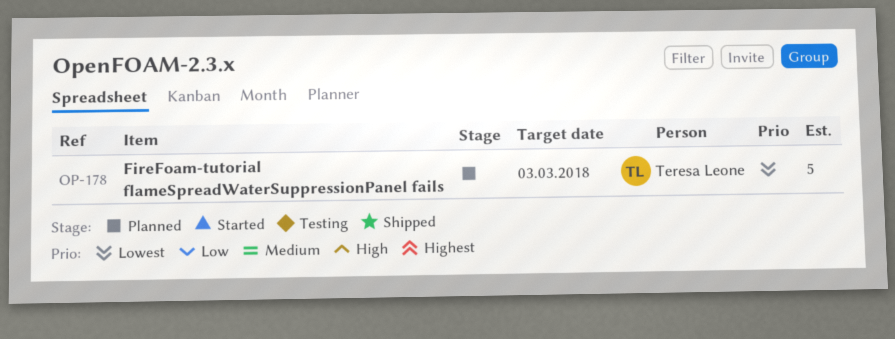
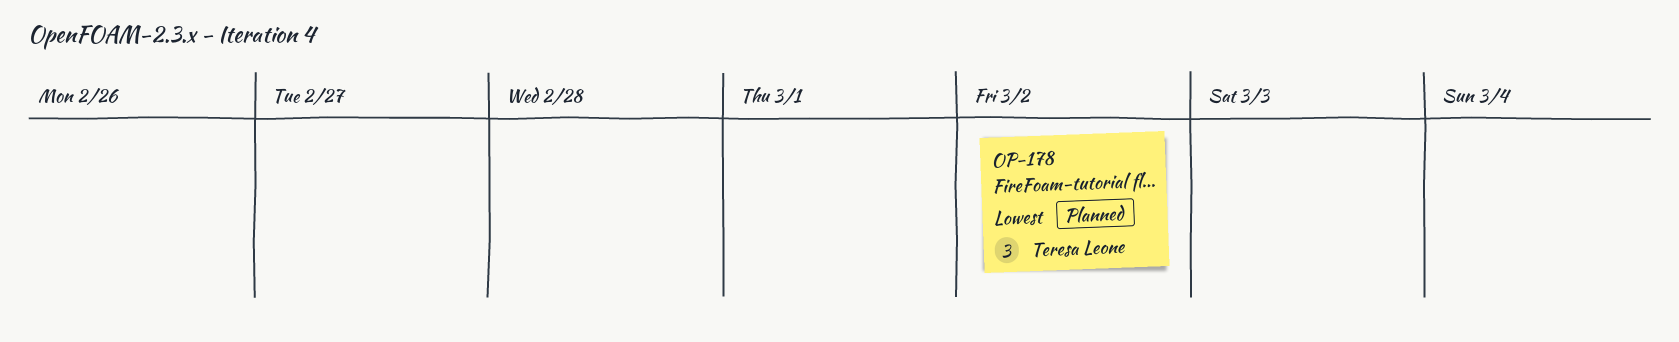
OP-178, estimate: 5 -> 3
OP-178, due: Mar 3 -> Mar 2

